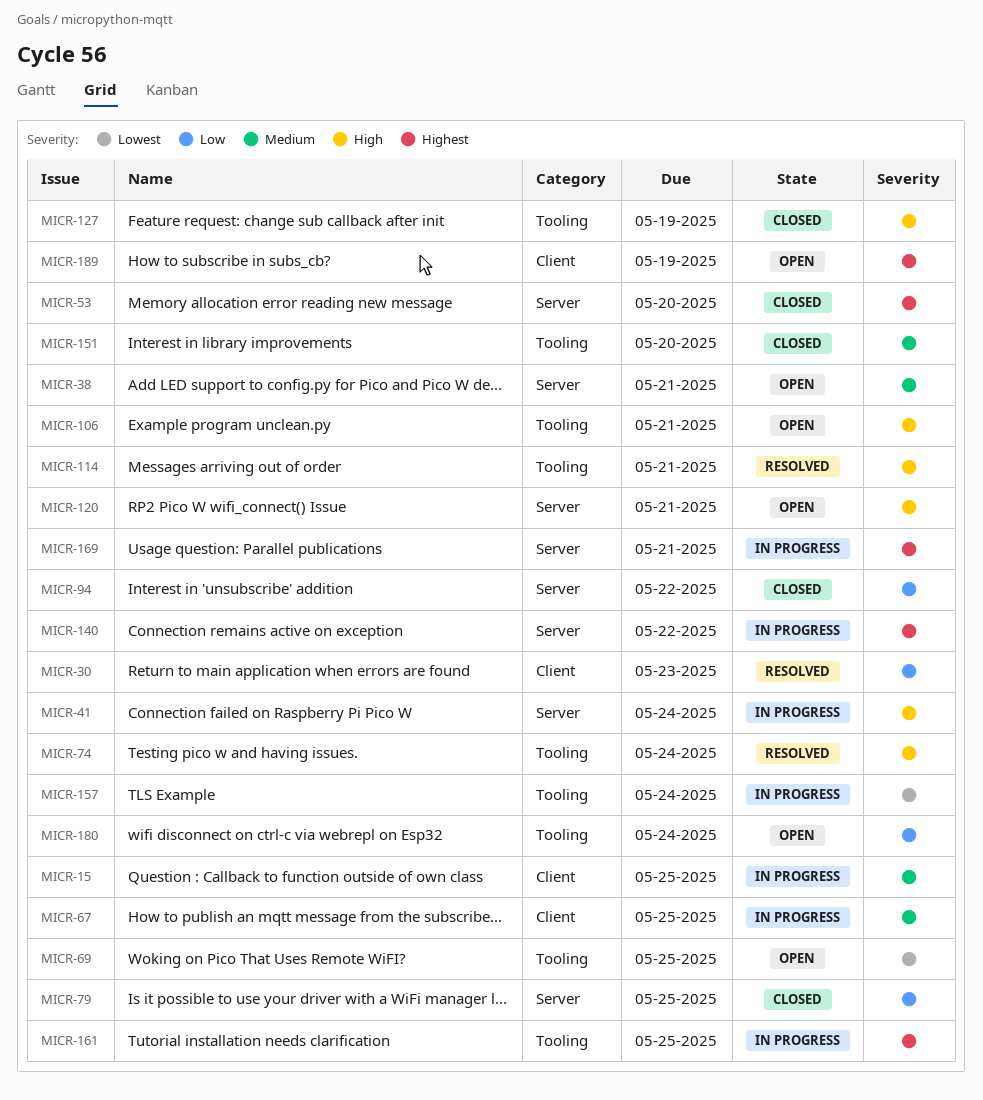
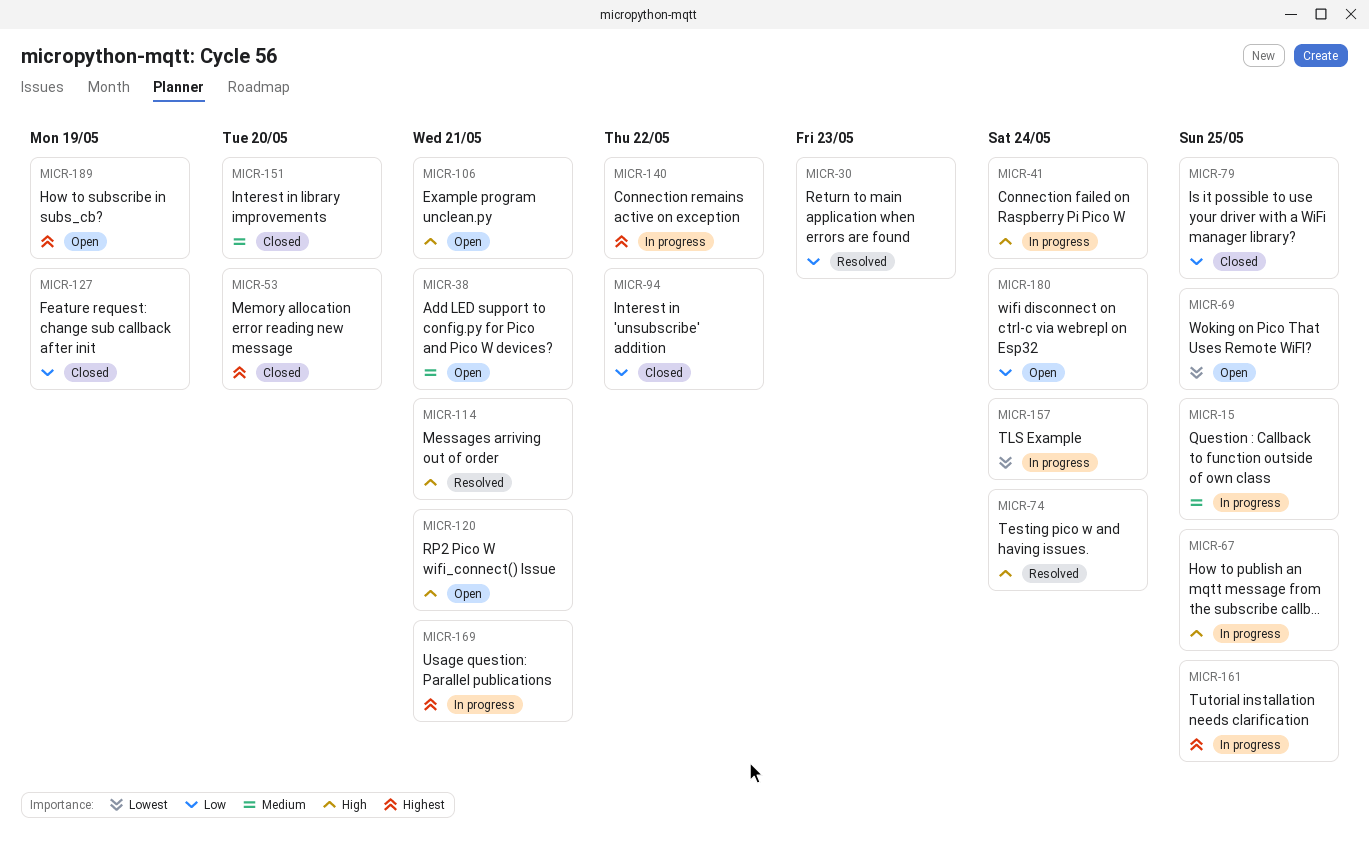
MICR-67, priority: Medium -> High
MICR-127, priority: High -> Low

